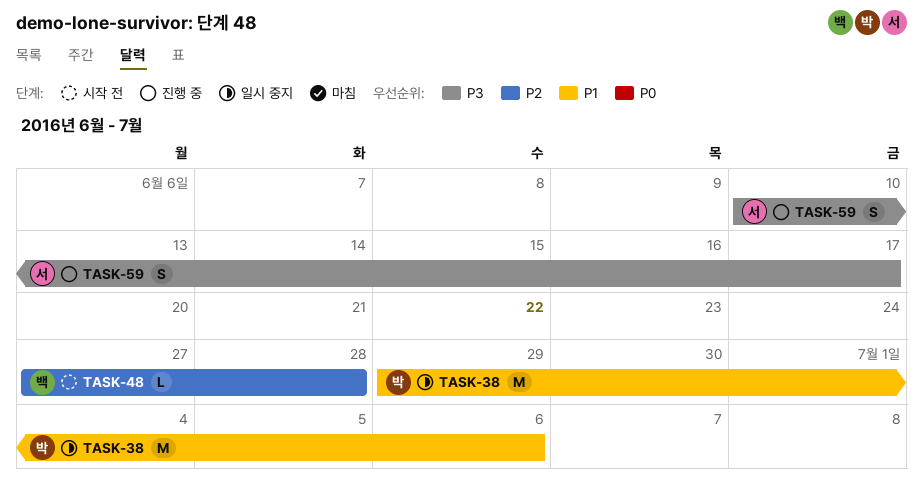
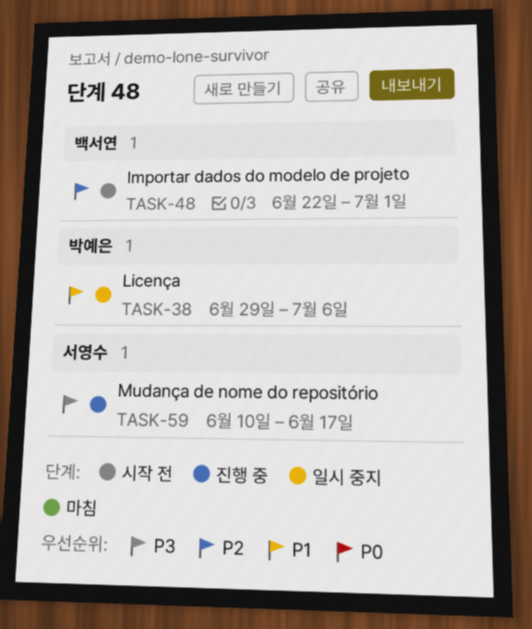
TASK-48, start: Jun 27 -> Jun 22
TASK-48, due: Jun 28 -> Jul 1

